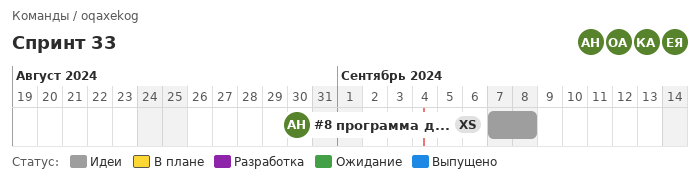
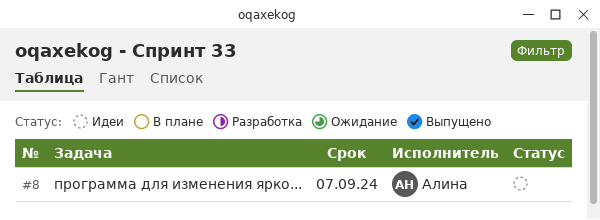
#8, due: Sep 8 -> Sep 7

